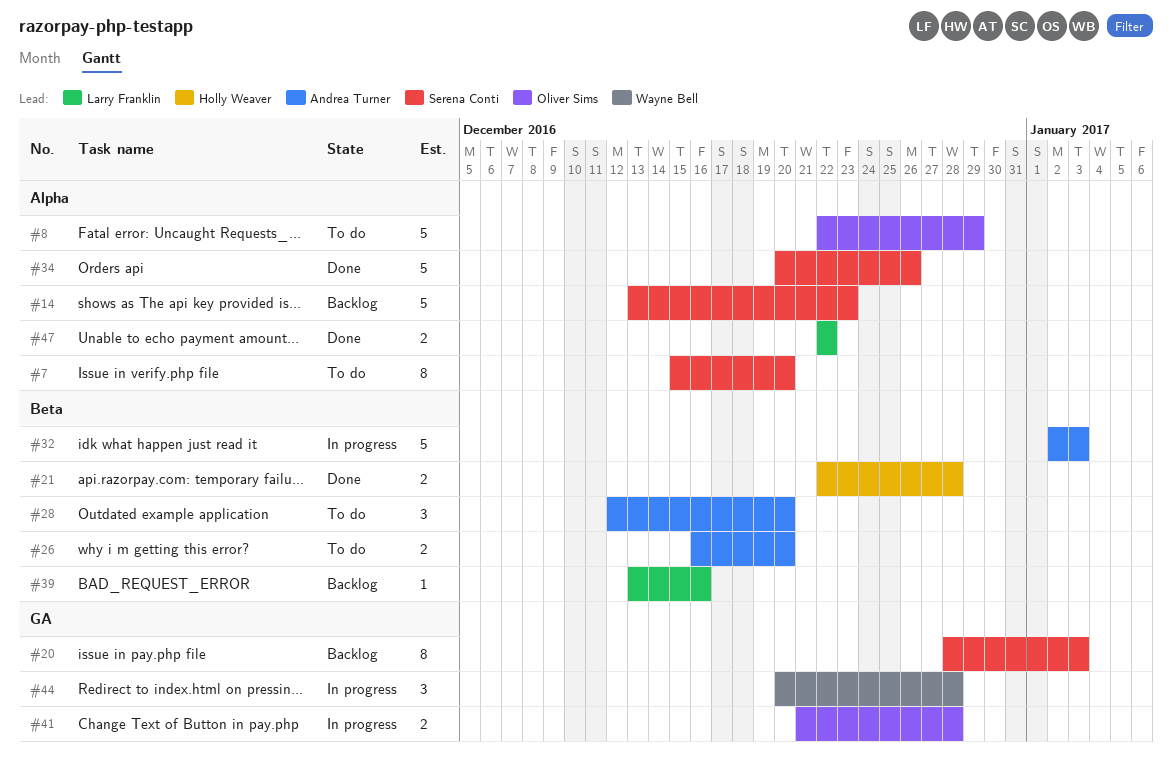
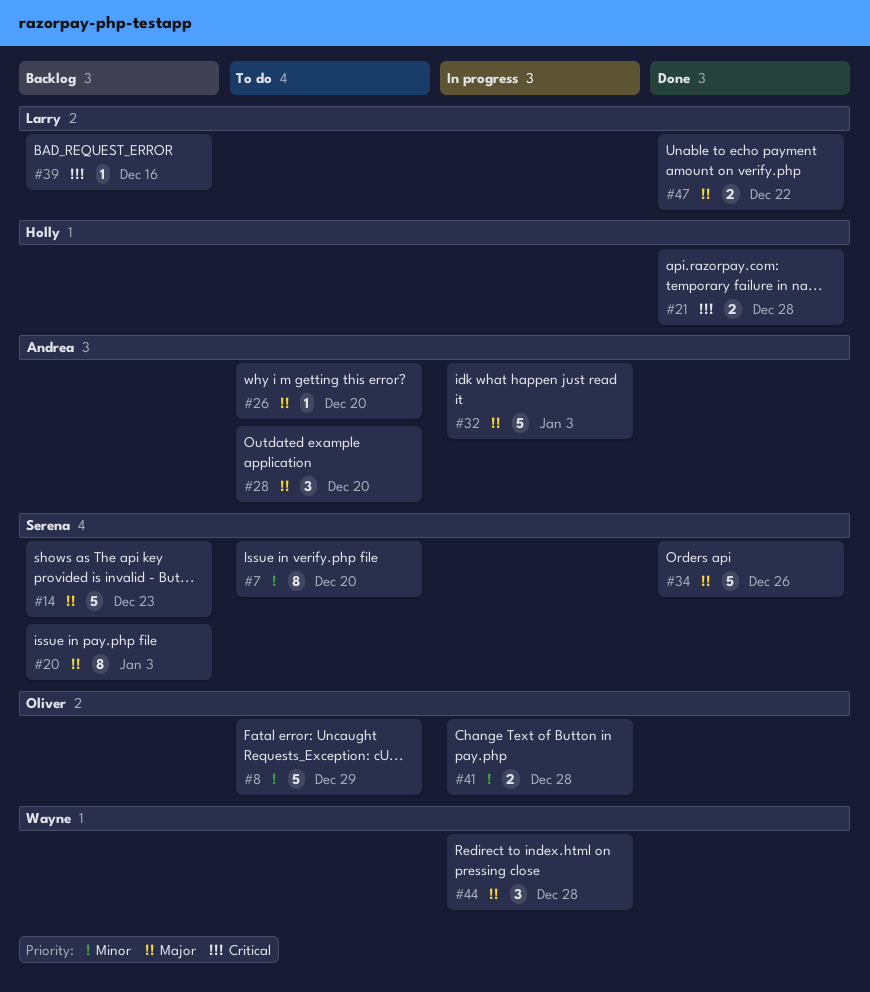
#26, estimate: 2 -> 1

